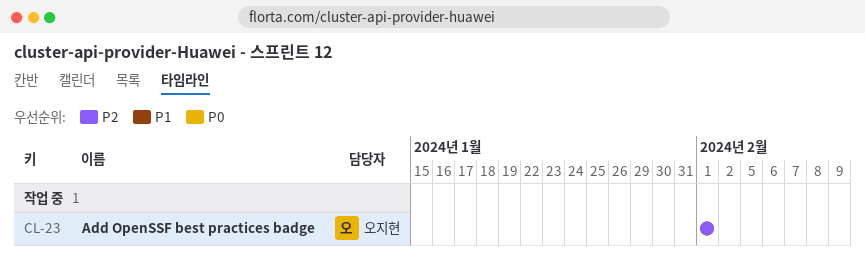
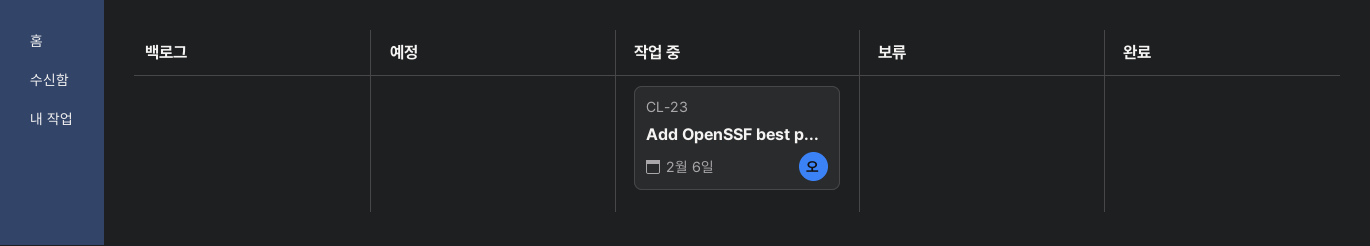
CL-23, due: Feb 1 -> Feb 6

